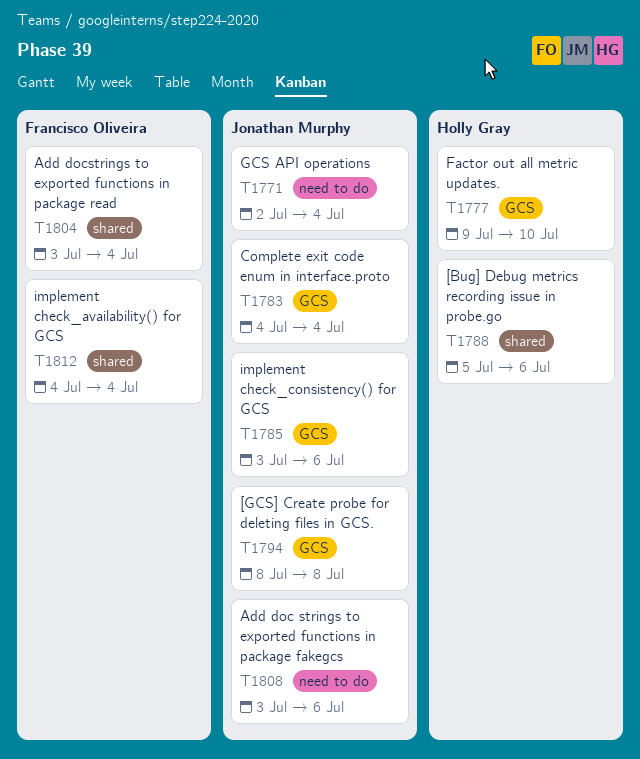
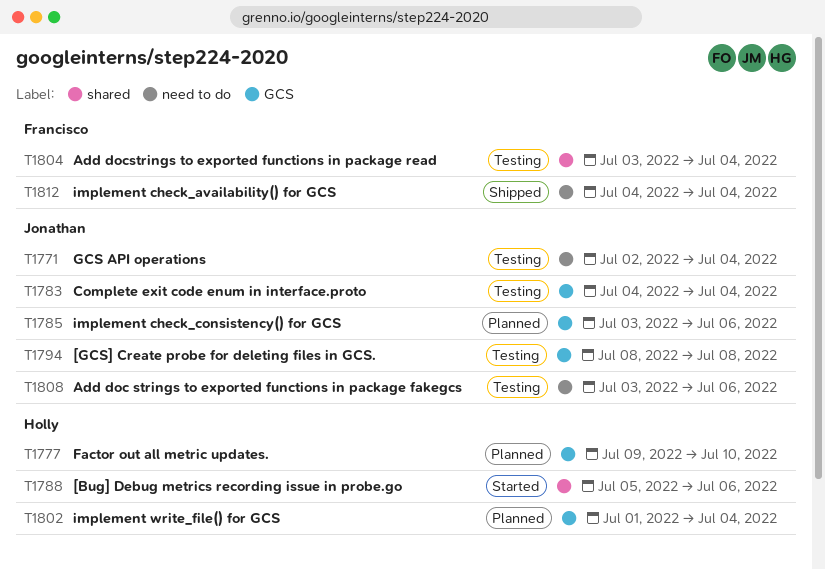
T1802: none -> present
T1812, label: shared -> need to do

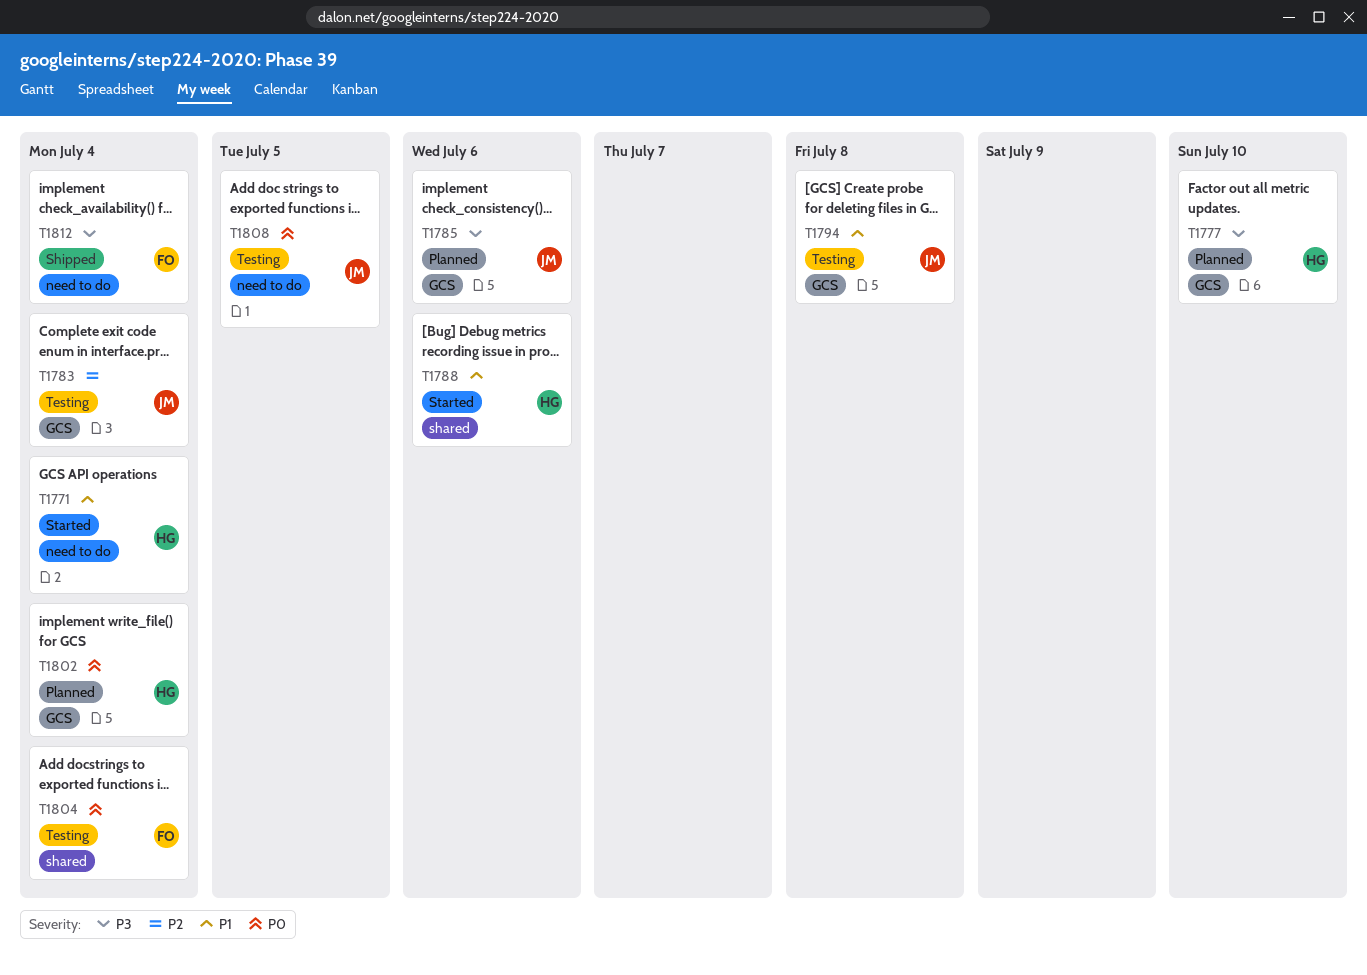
T1771, status: Testing -> Started
T1771, owner: Jonathan -> Holly
T1808, due: Jul 6 -> Jul 5

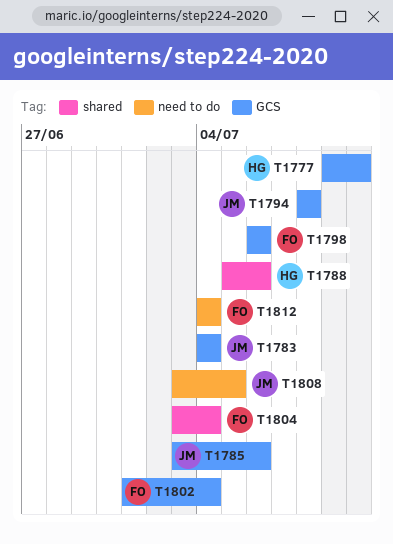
T1771: present -> none
T1798: none -> present
T1802, owner: HG -> FO

